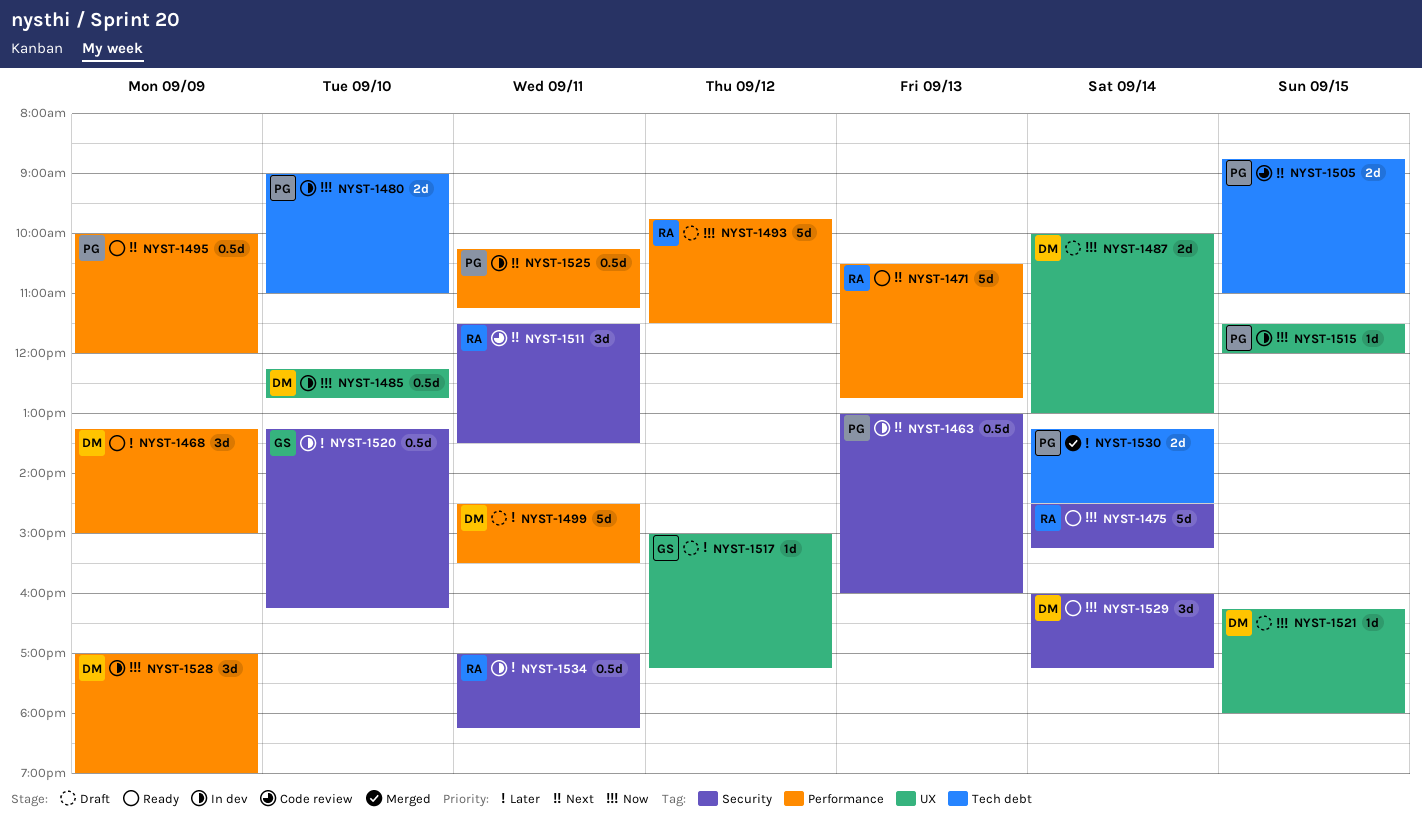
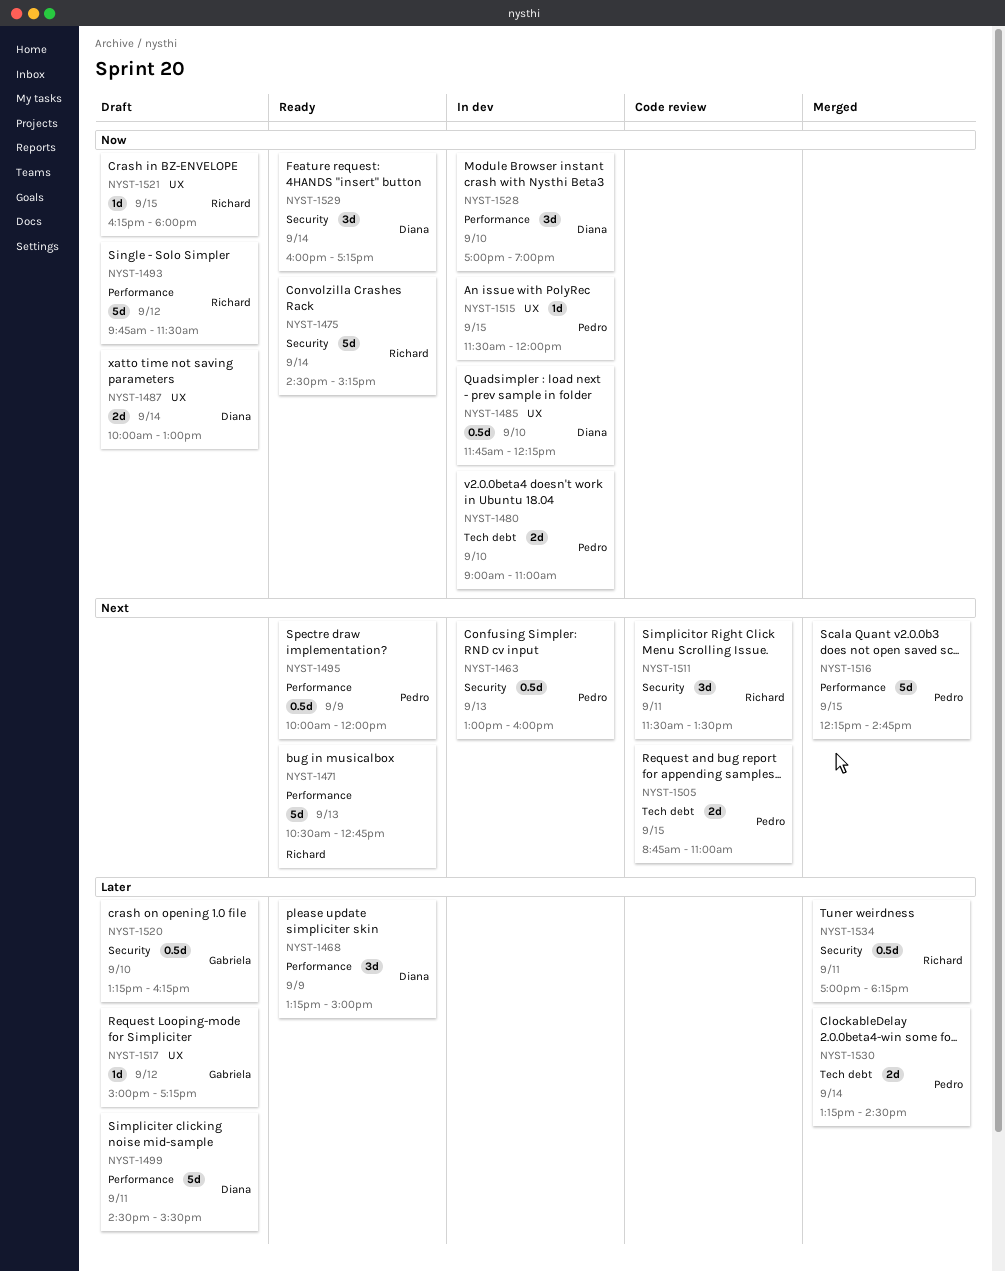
NYST-1485, begins: 12:15 -> 11:45
NYST-1485, ends: 12:45 -> 12:15
NYST-1516: none -> present
NYST-1520, status: In dev -> Draft
NYST-1521, owner: Diana -> Richard
NYST-1525: present -> none
NYST-1528, day: Sep 9 -> Sep 10
NYST-1534, status: In dev -> Merged

